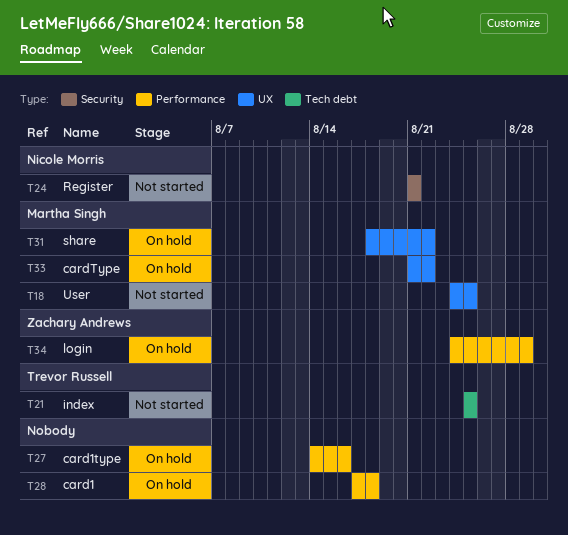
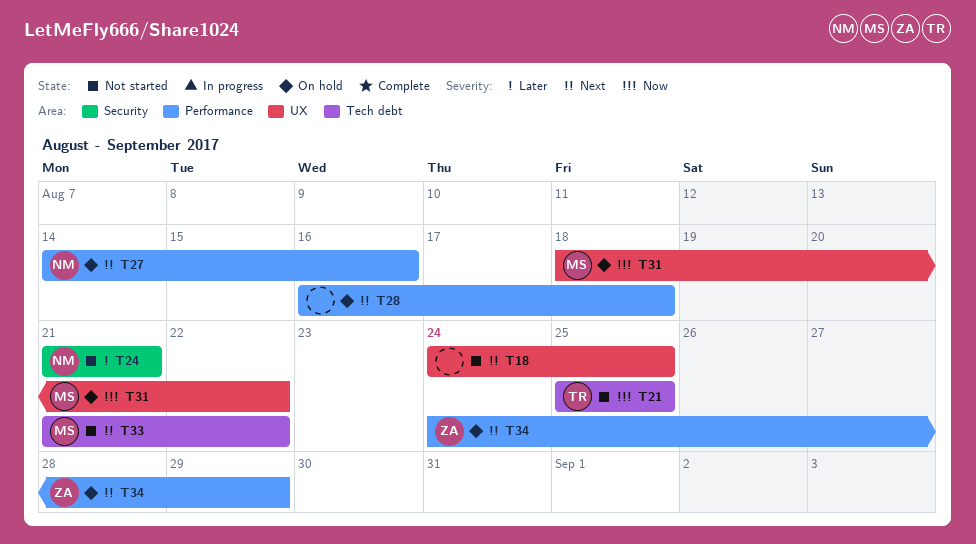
T18, owner: Martha Singh -> none
T27, owner: none -> Nicole Morris
T28, start: Aug 17 -> Aug 16
T33, status: On hold -> Not started
T33, label: UX -> Tech debt

